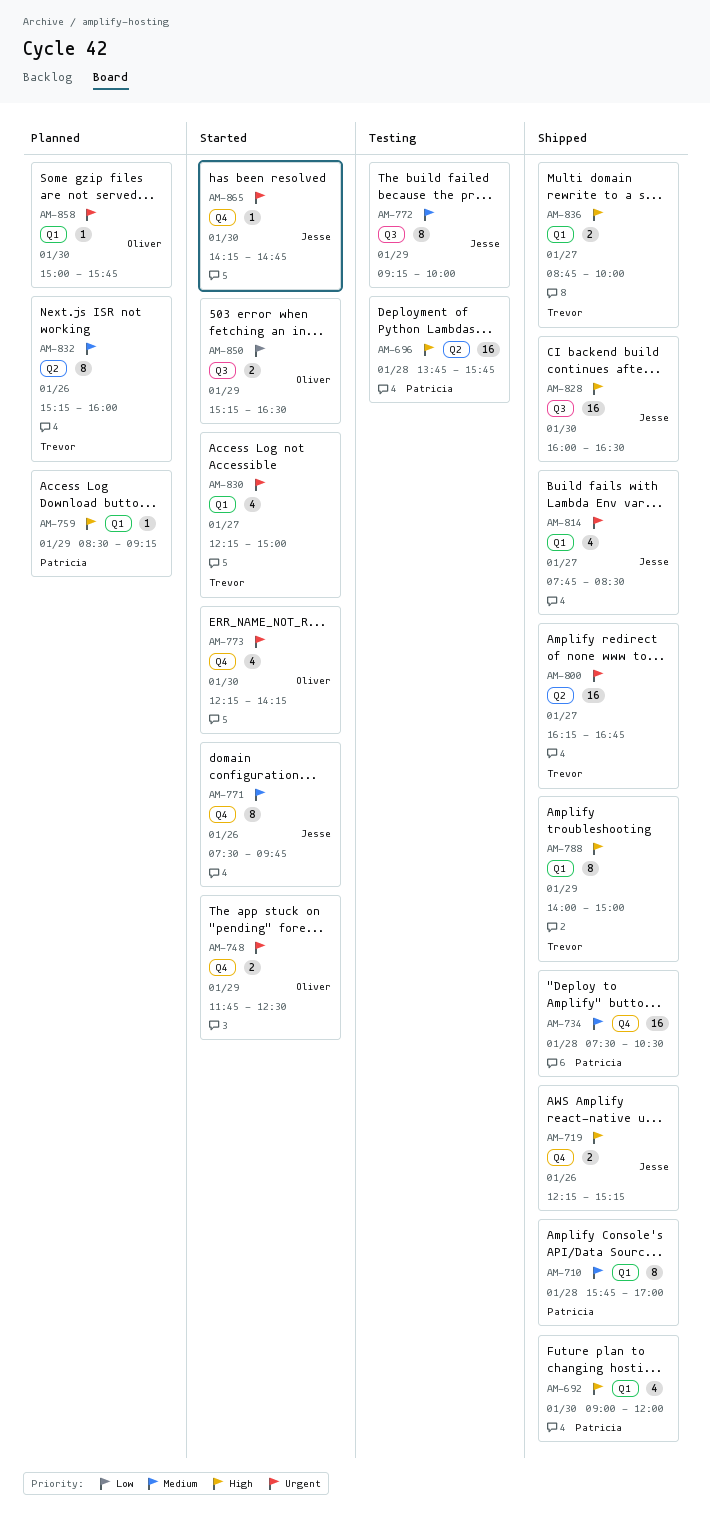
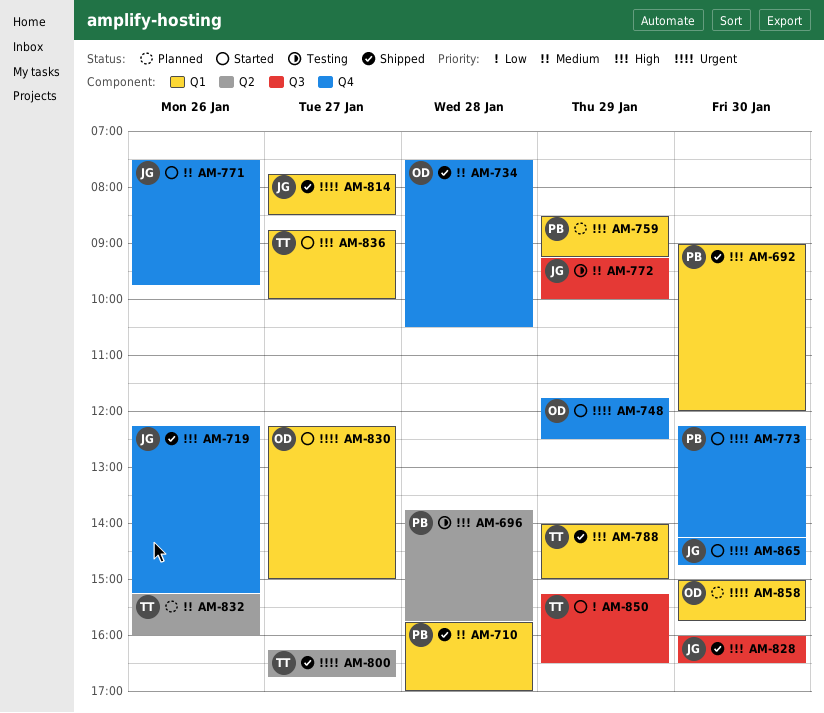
AM-734, owner: Patricia -> Oliver
AM-773, owner: Oliver -> Patricia
AM-830, owner: Trevor -> Oliver
AM-836, status: Shipped -> Started
AM-850, owner: Oliver -> Trevor

